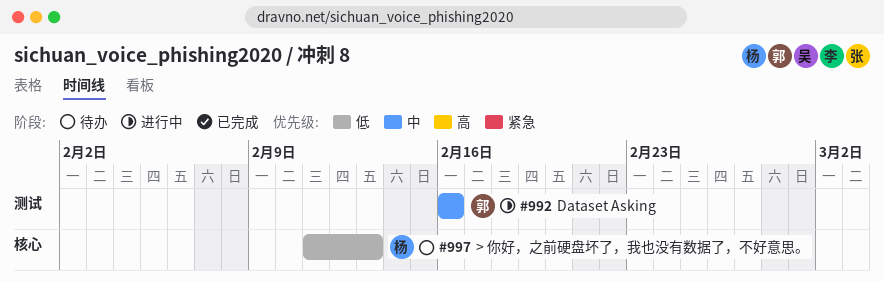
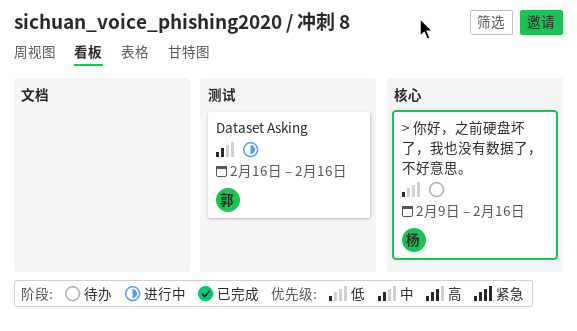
> 你好，之前硬盘坏了，我也没有数据了，不好意思。, start: Feb 11 -> Feb 9
> 你好，之前硬盘坏了，我也没有数据了，不好意思。, due: Feb 13 -> Feb 16

